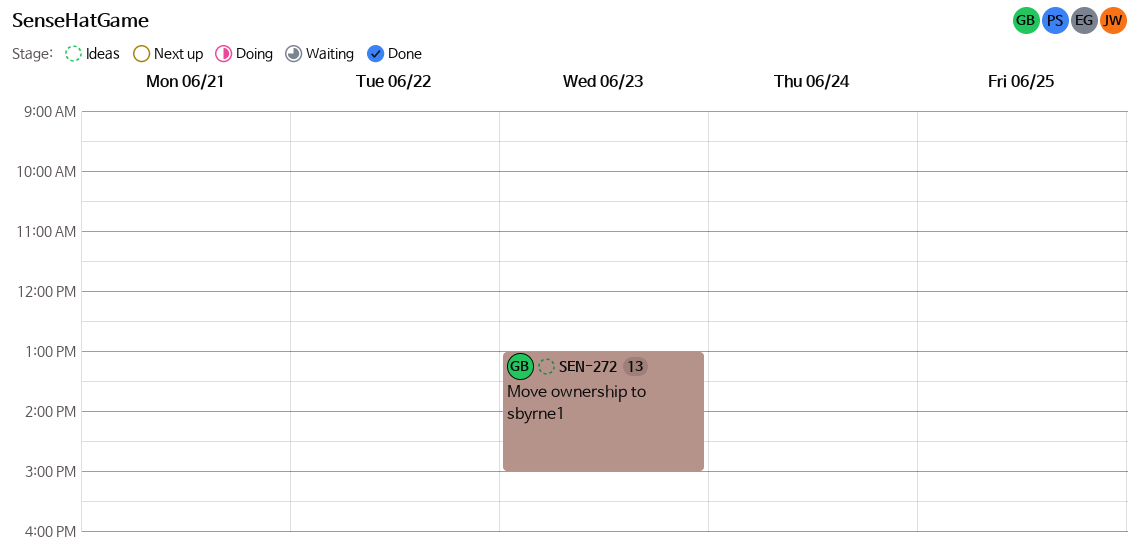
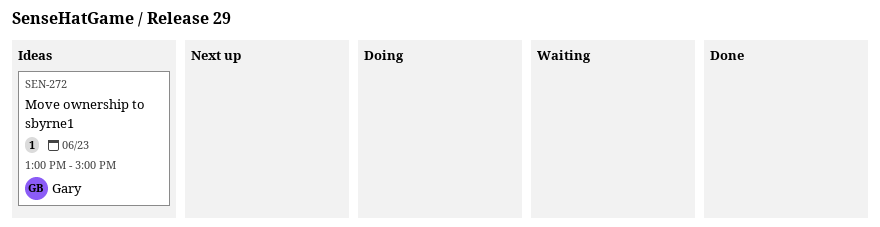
SEN-272, estimate: 13 -> 1

